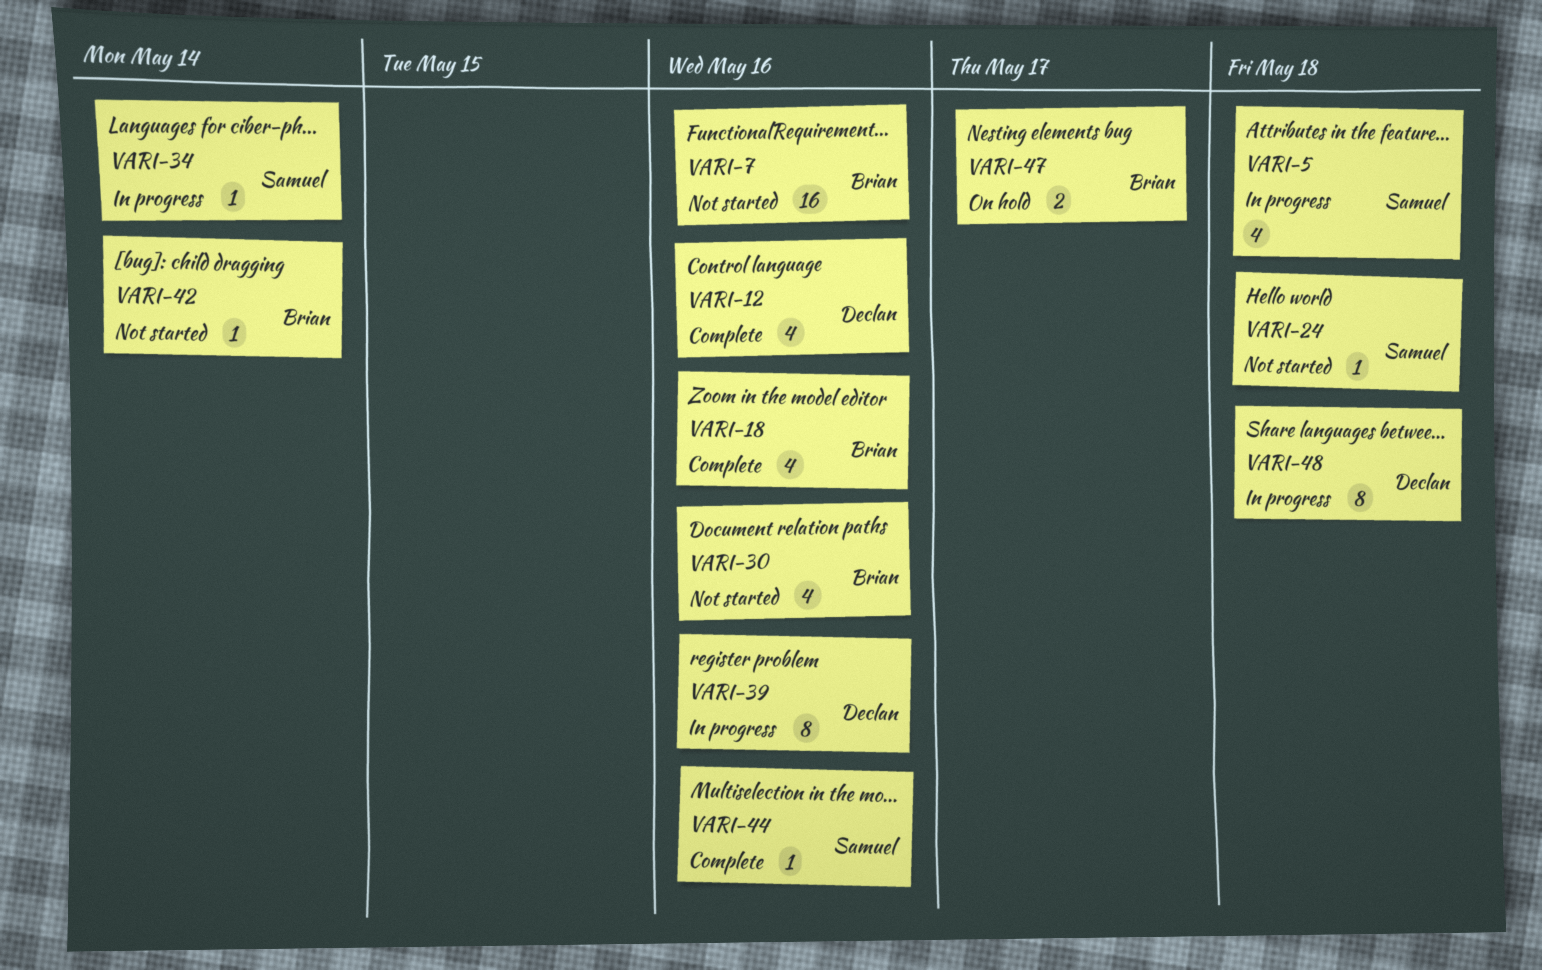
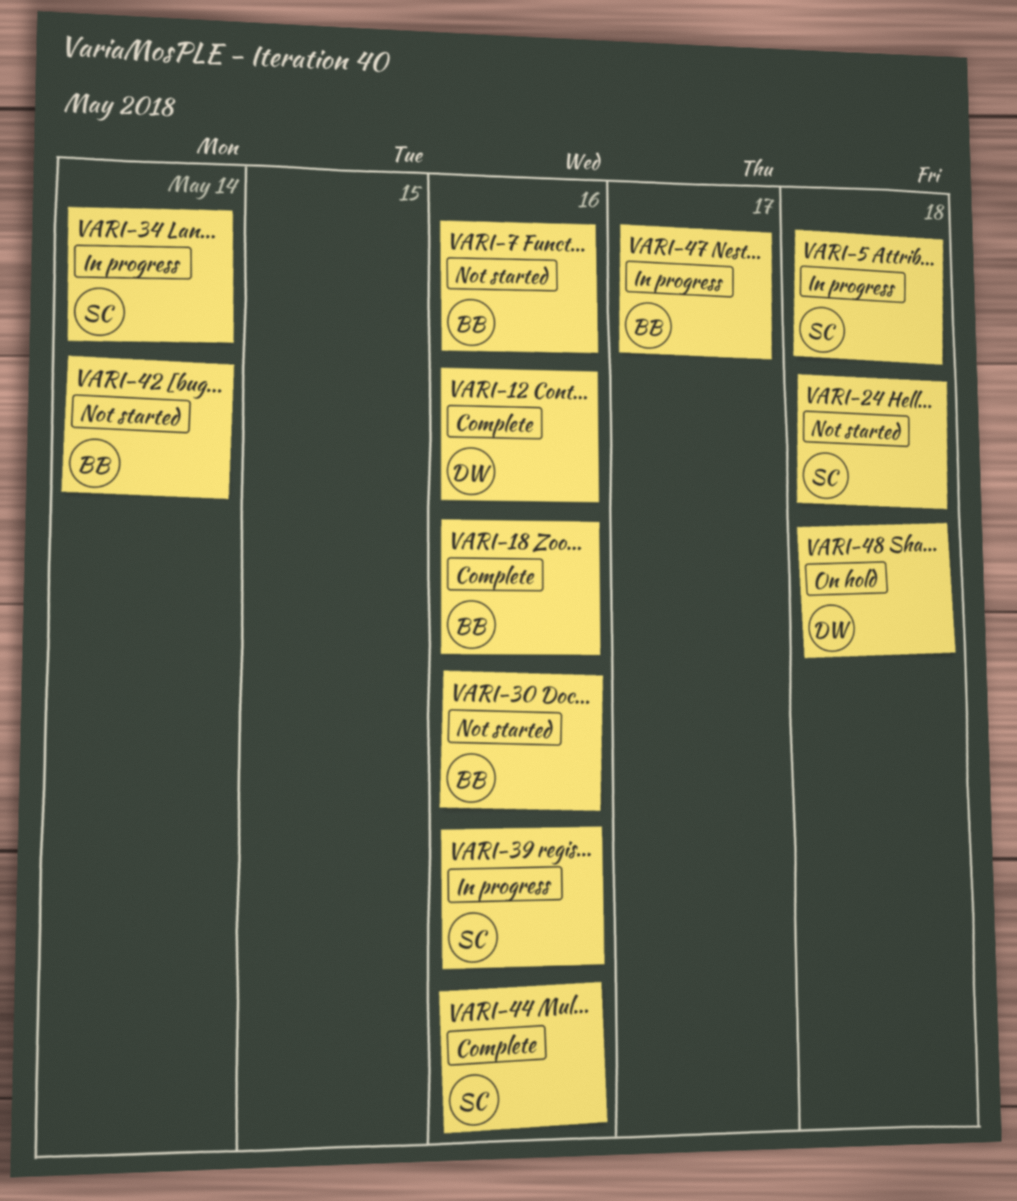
VARI-39, owner: Declan -> Samuel
VARI-47, status: On hold -> In progress
VARI-48, status: In progress -> On hold

